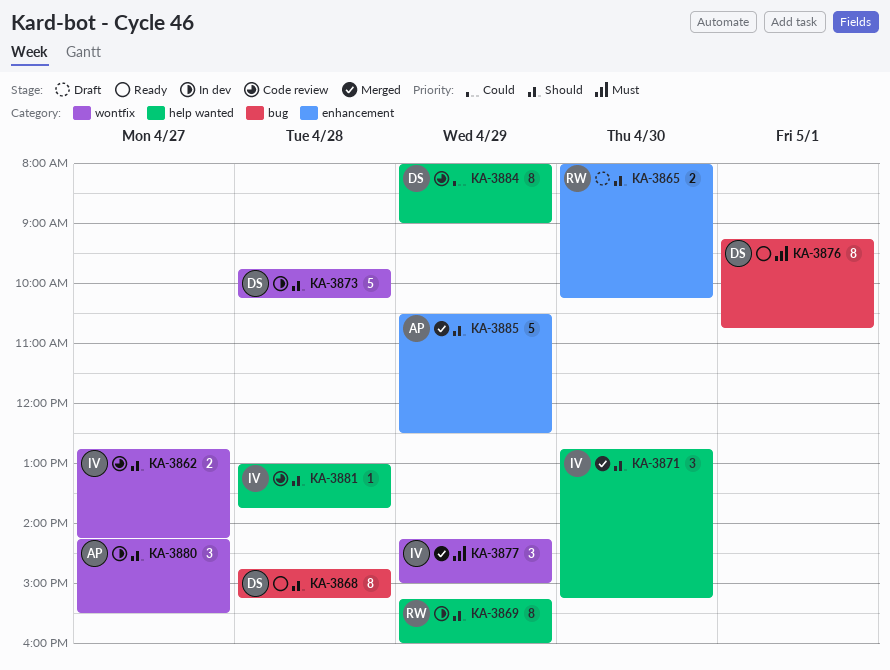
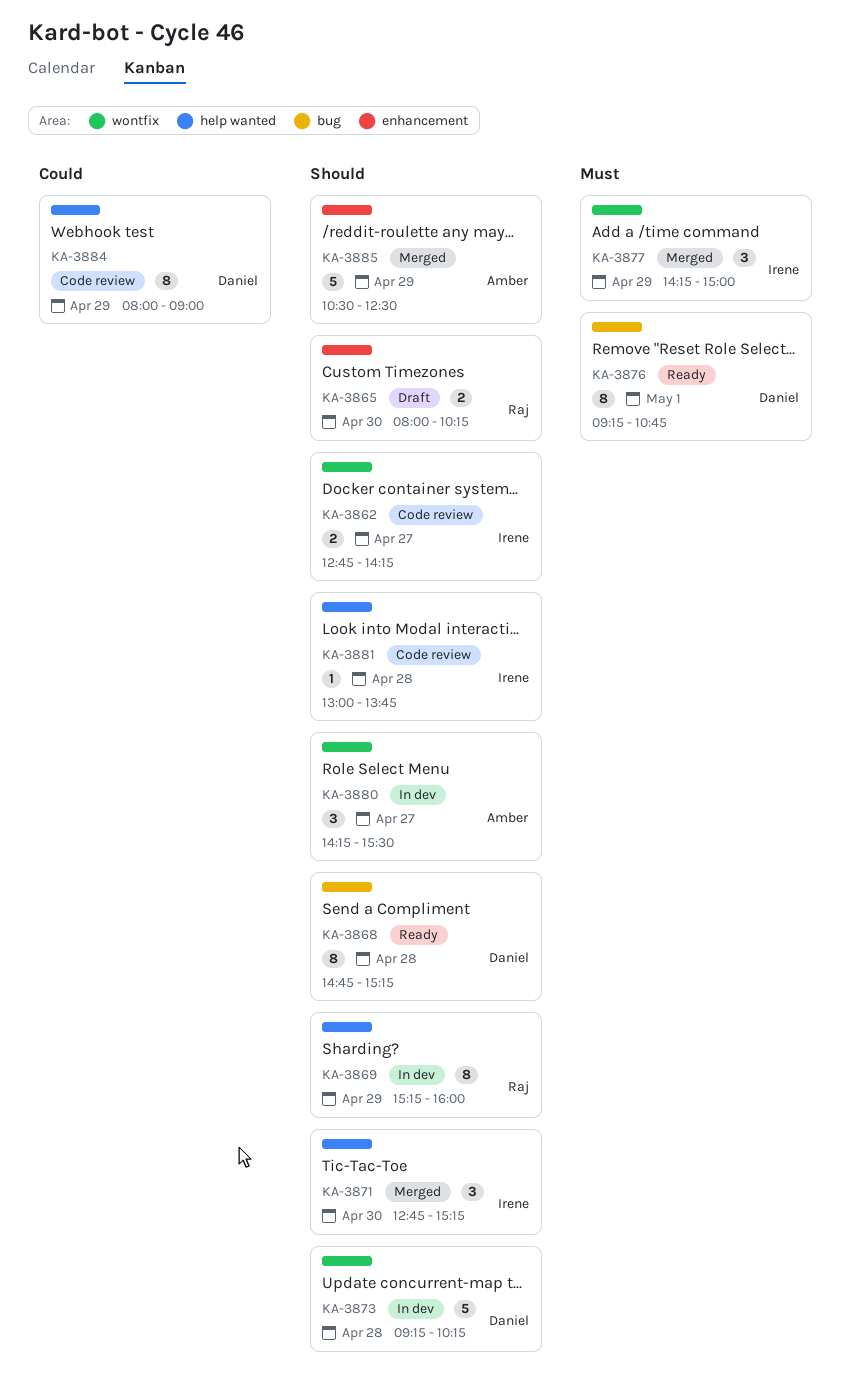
KA-3873, begins: 09:45 -> 09:15

